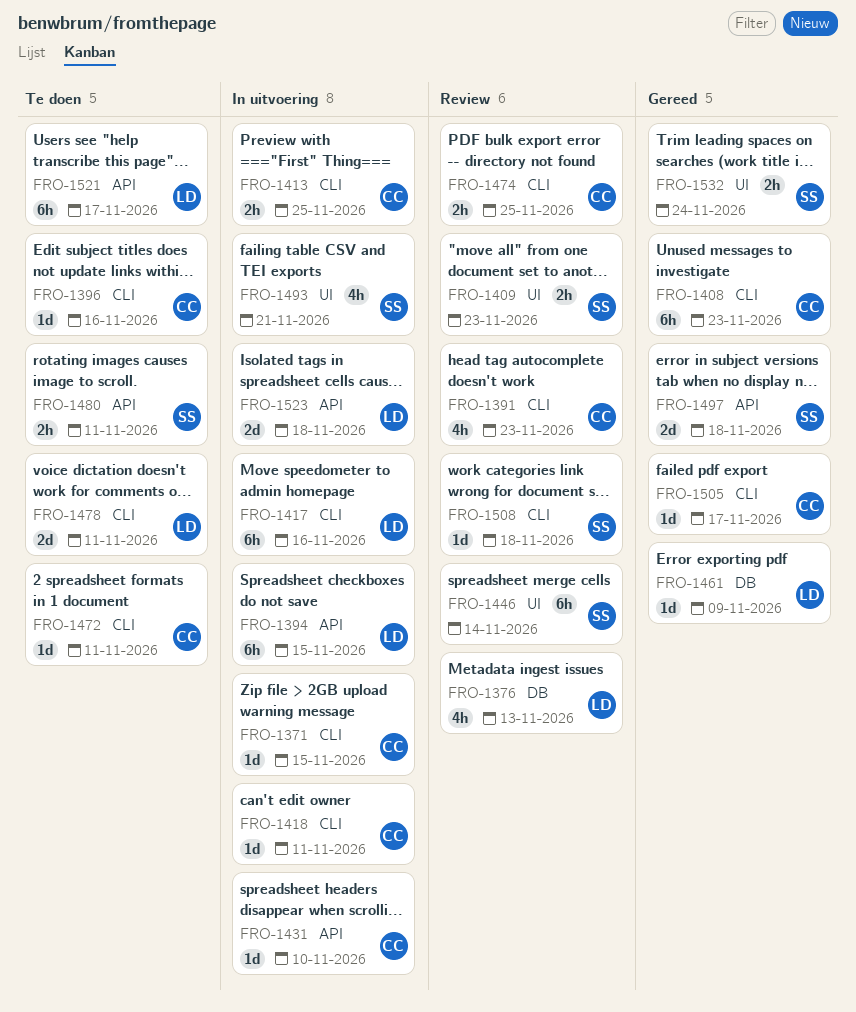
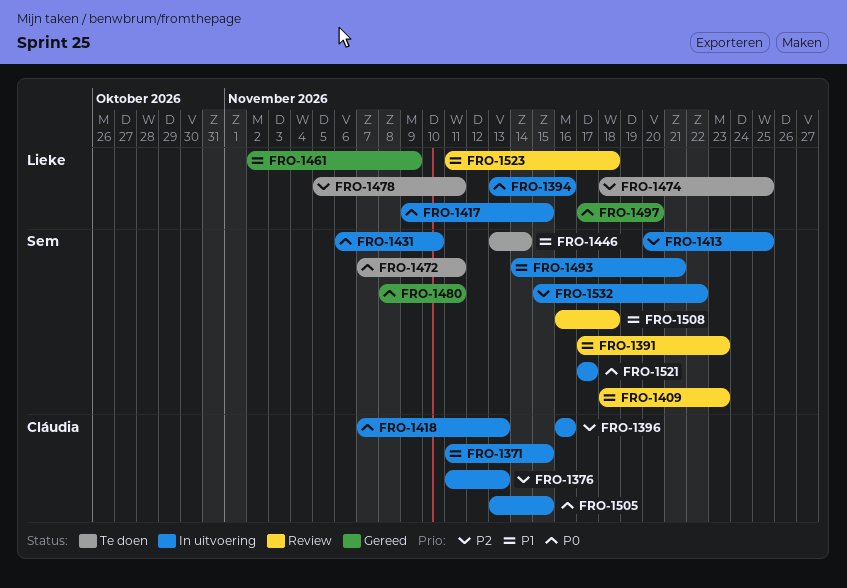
FRO-1376, status: Review -> In uitvoering
FRO-1376, owner: Lieke -> Cláudia
FRO-1391, owner: Cláudia -> Sem
FRO-1394, due: Nov 15 -> Nov 16
FRO-1396, status: Te doen -> In uitvoering
FRO-1408: present -> none
FRO-1413, owner: Cláudia -> Sem
FRO-1417, due: Nov 16 -> Nov 15
FRO-1418, due: Nov 11 -> Nov 13
FRO-1431, owner: Cláudia -> Sem
FRO-1446, status: Review -> Te doen
FRO-1472, owner: Cláudia -> Sem
FRO-1474, status: Review -> Te doen
FRO-1474, owner: Cláudia -> Lieke
FRO-1480, status: Te doen -> Gereed
FRO-1497, owner: Sem -> Lieke
FRO-1497, due: Nov 18 -> Nov 20
FRO-1505, status: Gereed -> In uitvoering
FRO-1505, due: Nov 17 -> Nov 15
FRO-1521, status: Te doen -> In uitvoering
FRO-1521, owner: Lieke -> Sem
FRO-1523, status: In uitvoering -> Review
FRO-1532, status: Gereed -> In uitvoering
FRO-1532, due: Nov 24 -> Nov 22

